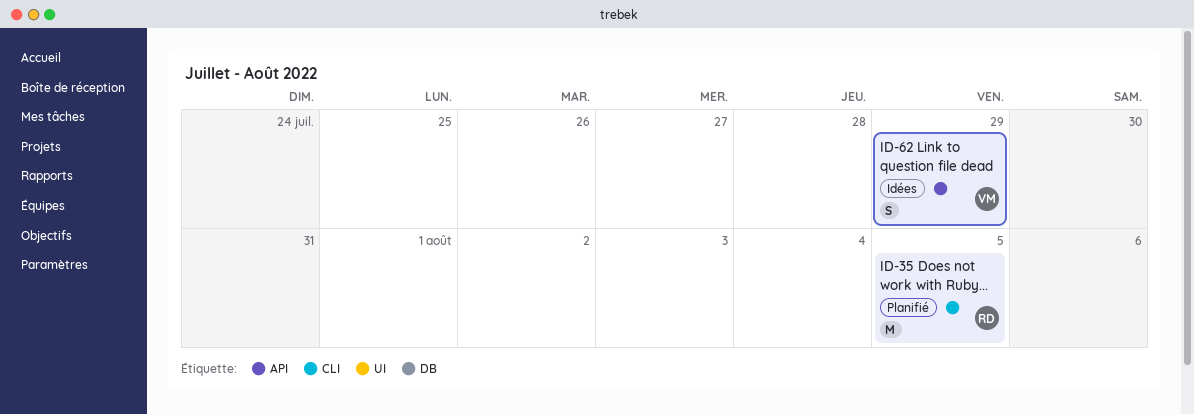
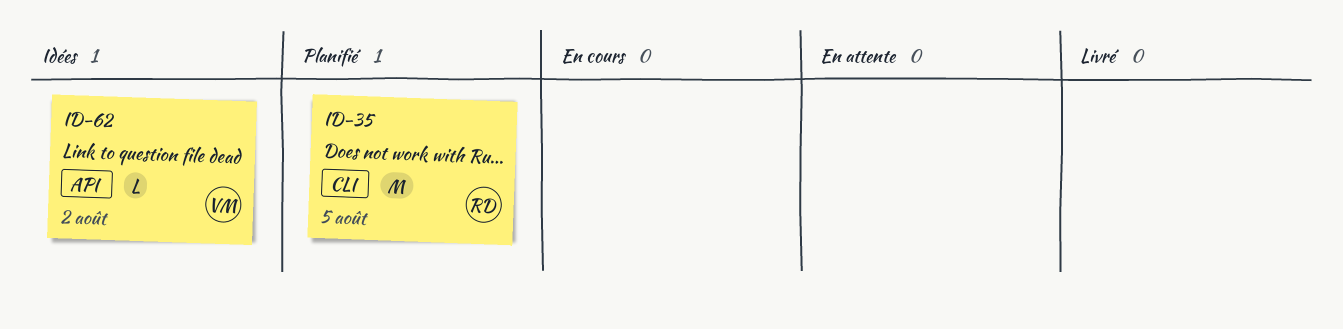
ID-62, estimate: S -> L
ID-62, due: Jul 29 -> Aug 2

